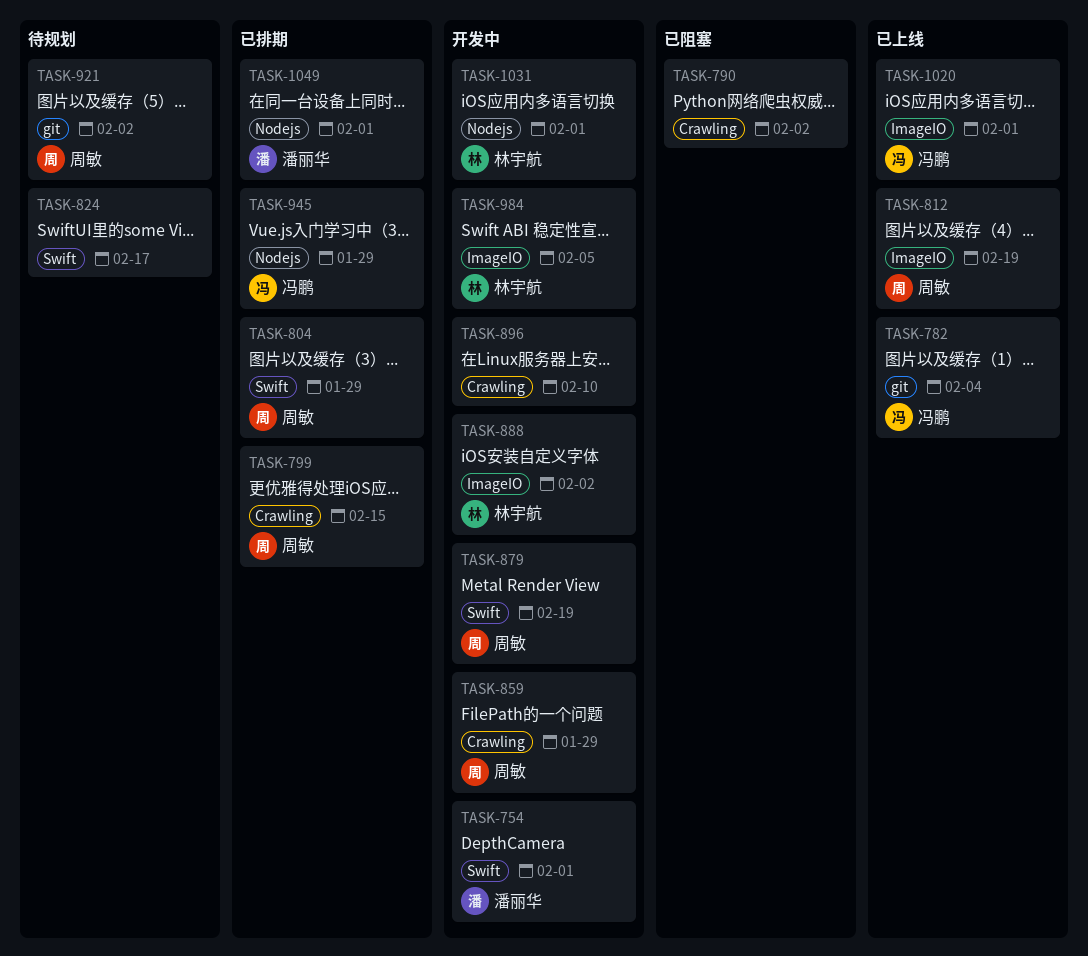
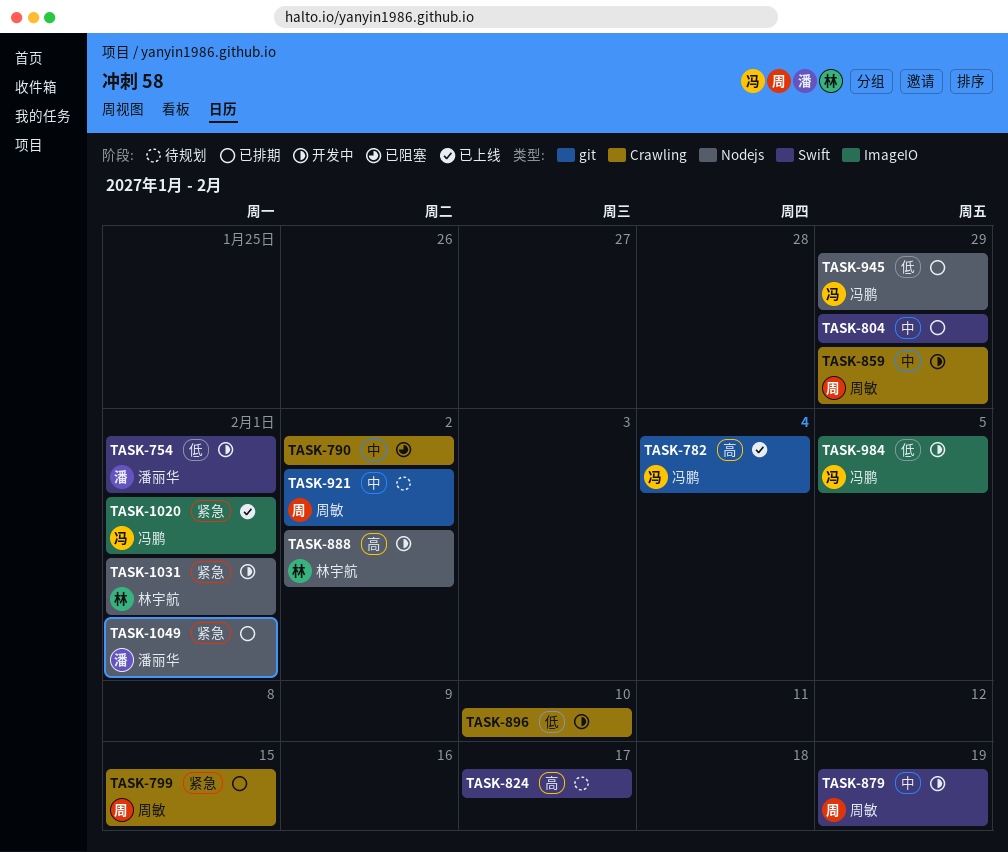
TASK-804, owner: 周敏 -> none
TASK-812: present -> none
TASK-888, label: ImageIO -> Nodejs
TASK-984, owner: 林宇航 -> 冯鹏

